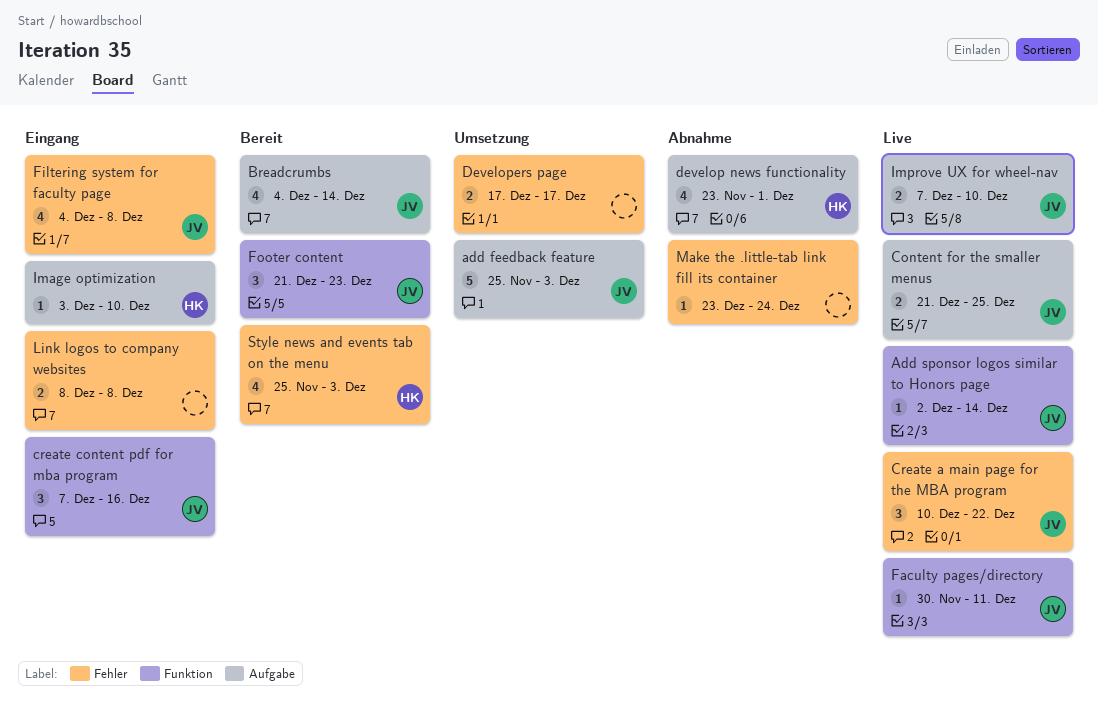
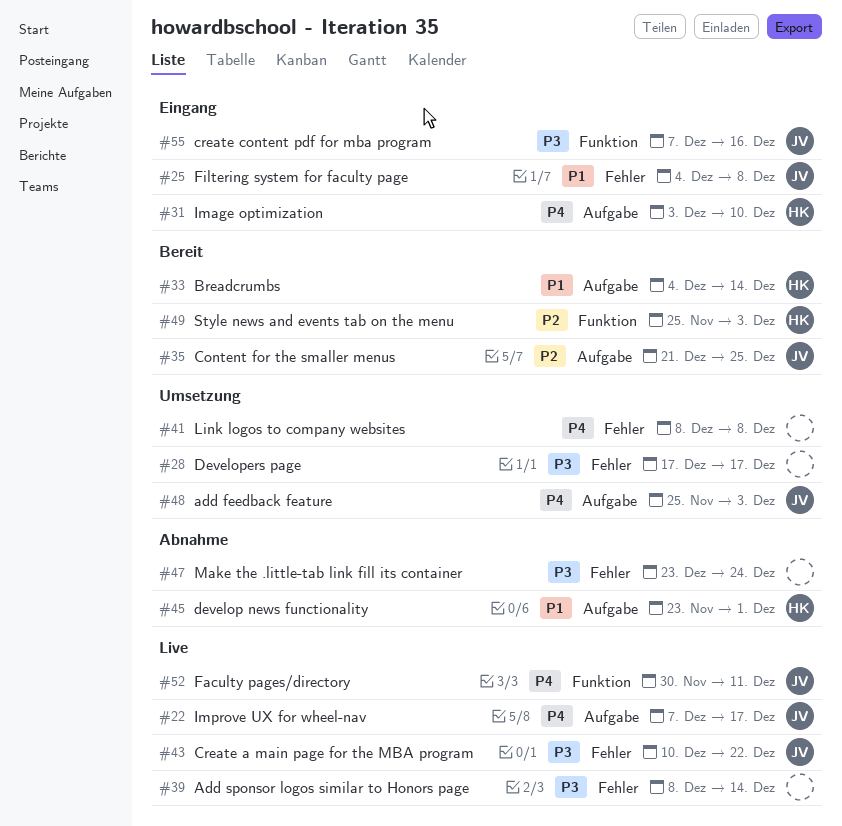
Add sponsor logos similar to Honors page, owner: JV -> none
Add sponsor logos similar to Honors page, label: Funktion -> Fehler
Add sponsor logos similar to Honors page, start: Dec 2 -> Dec 8
Breadcrumbs, owner: JV -> HK
Content for the smaller menus, status: Live -> Bereit
Footer content: present -> none
Improve UX for wheel-nav, due: Dec 10 -> Dec 17
Link logos to company websites, status: Eingang -> Umsetzung
Style news and events tab on the menu, label: Fehler -> Funktion

